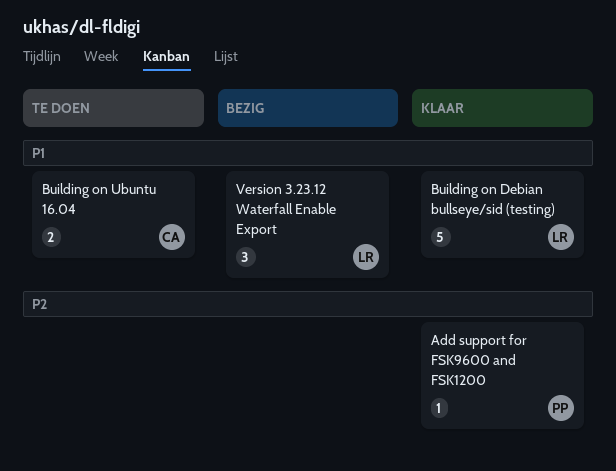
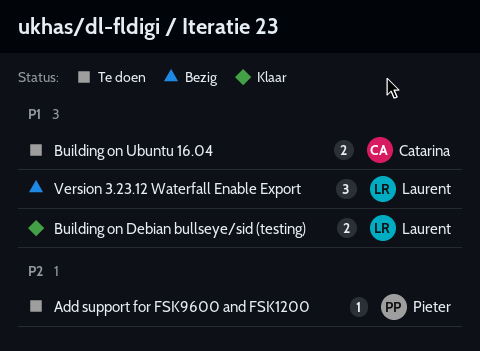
Add support for FSK9600 and FSK1200, status: Klaar -> Te doen
Building on Debian bullseye/sid (testing), estimate: 5 -> 2

